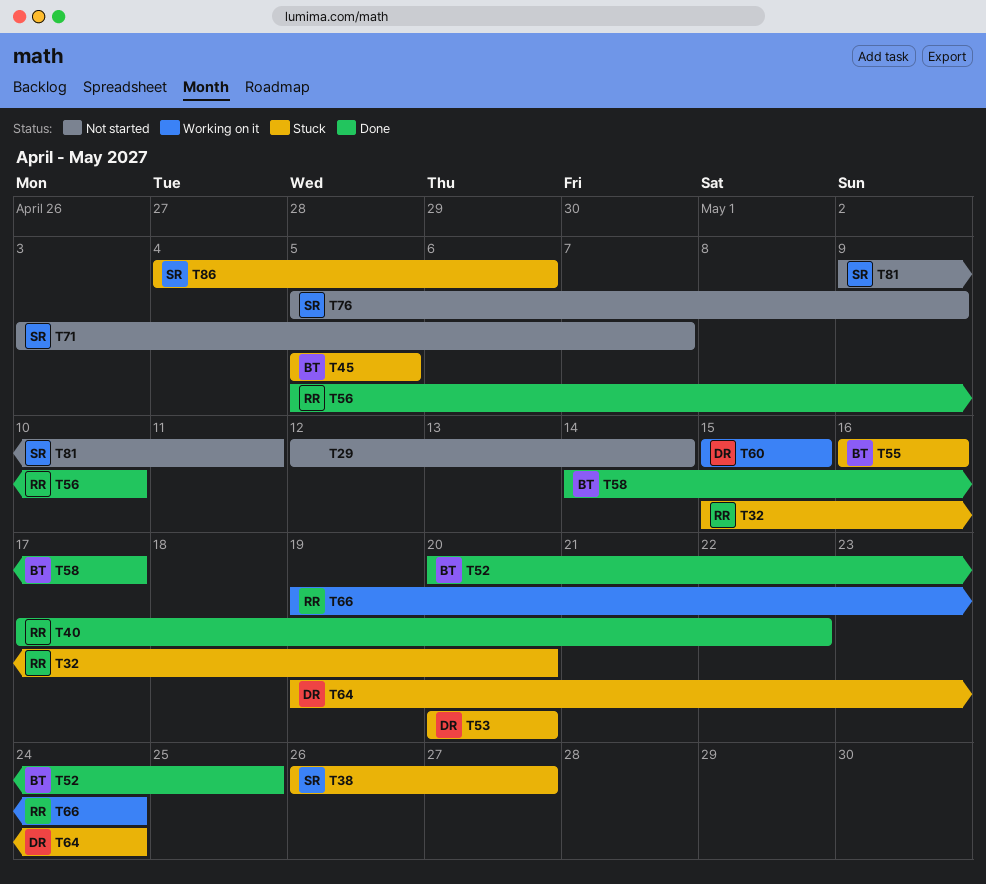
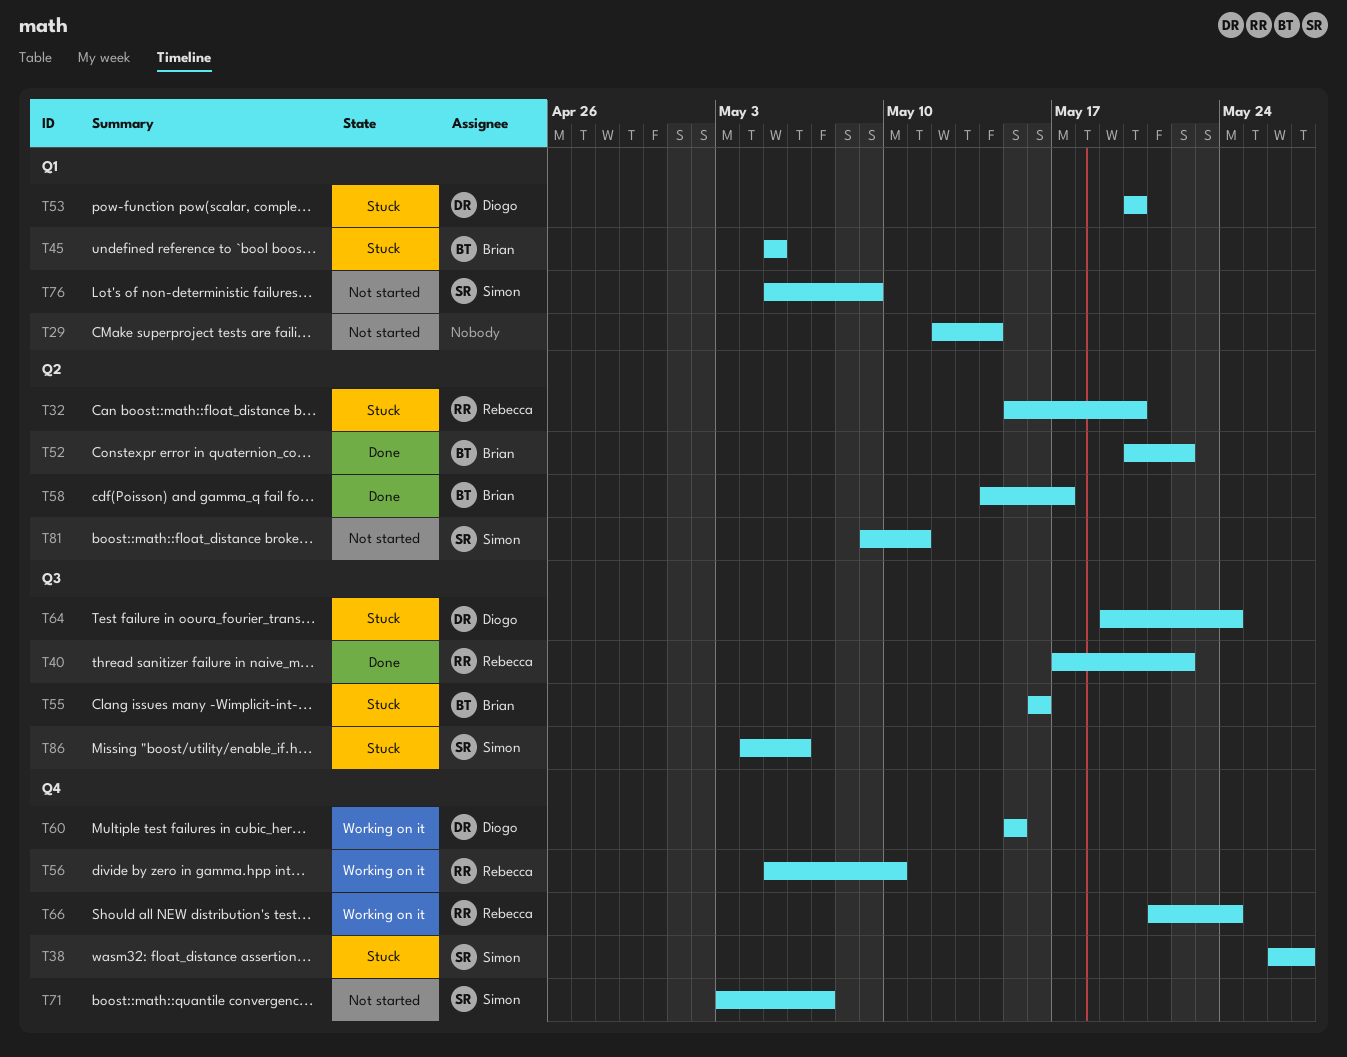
T52, due: May 25 -> May 22
T56, status: Done -> Working on it
T66, start: May 19 -> May 21

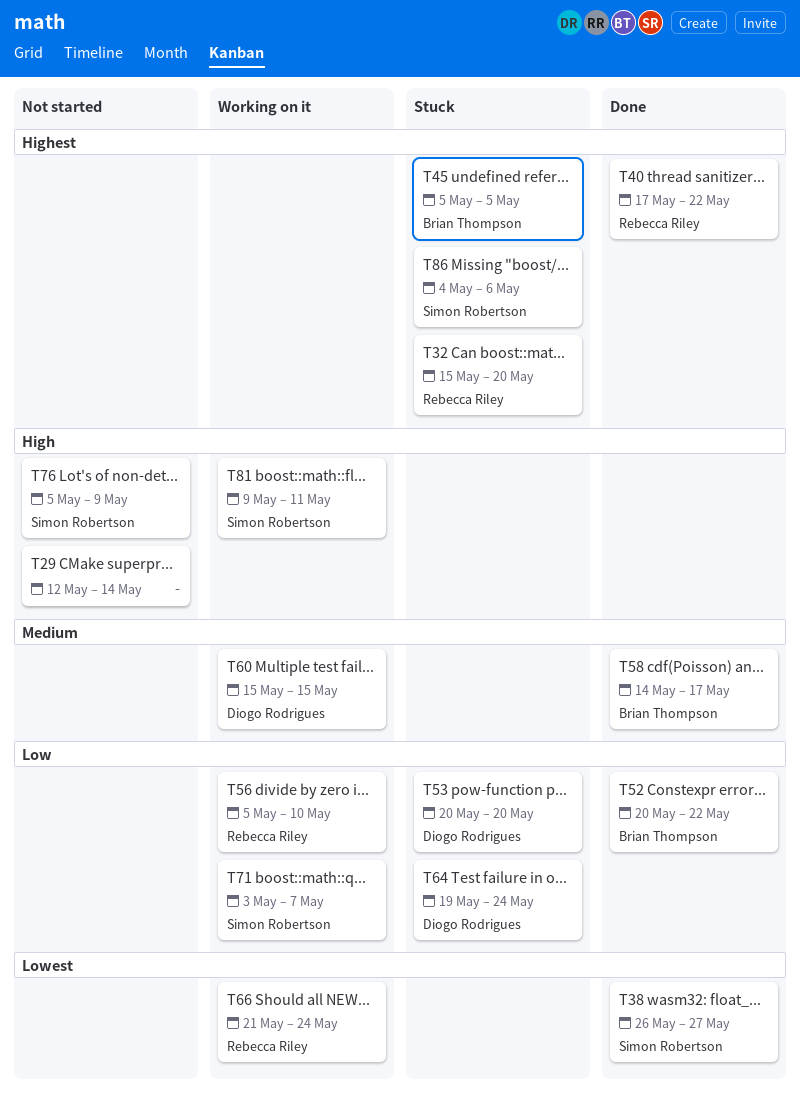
T38, status: Stuck -> Done
T55: present -> none
T71, status: Not started -> Working on it
T81, status: Not started -> Working on it

